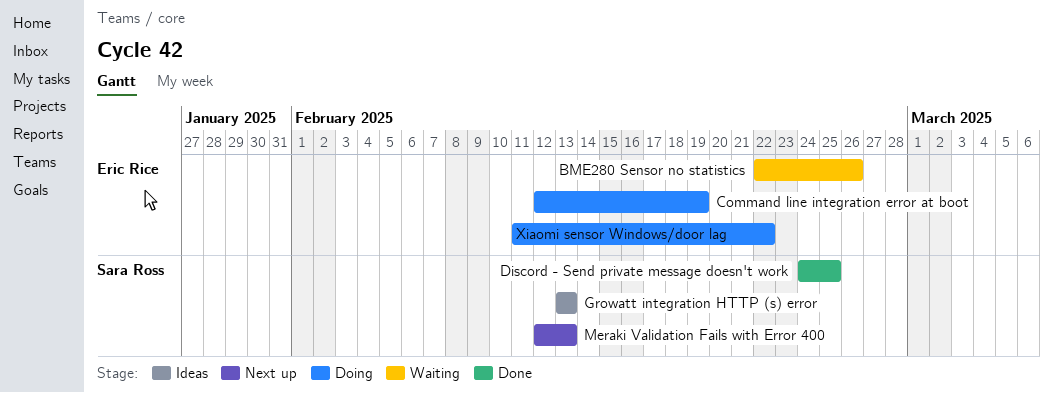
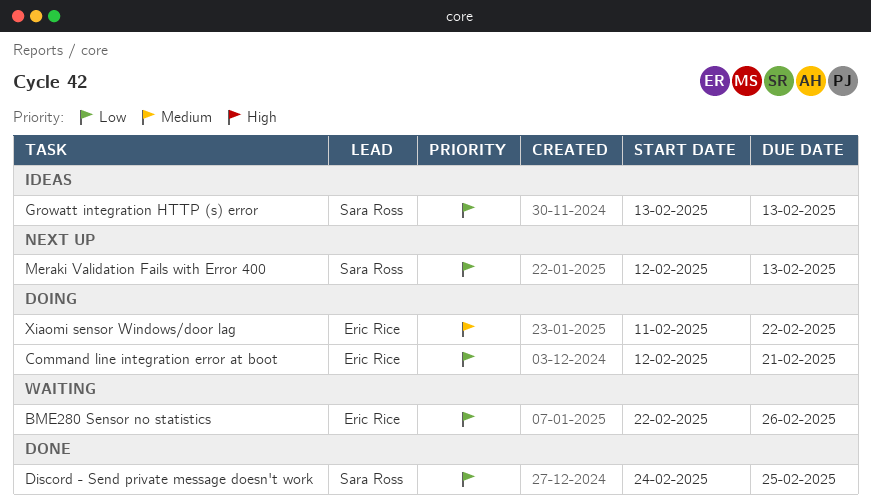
Command line integration error at boot, due: Feb 19 -> Feb 21

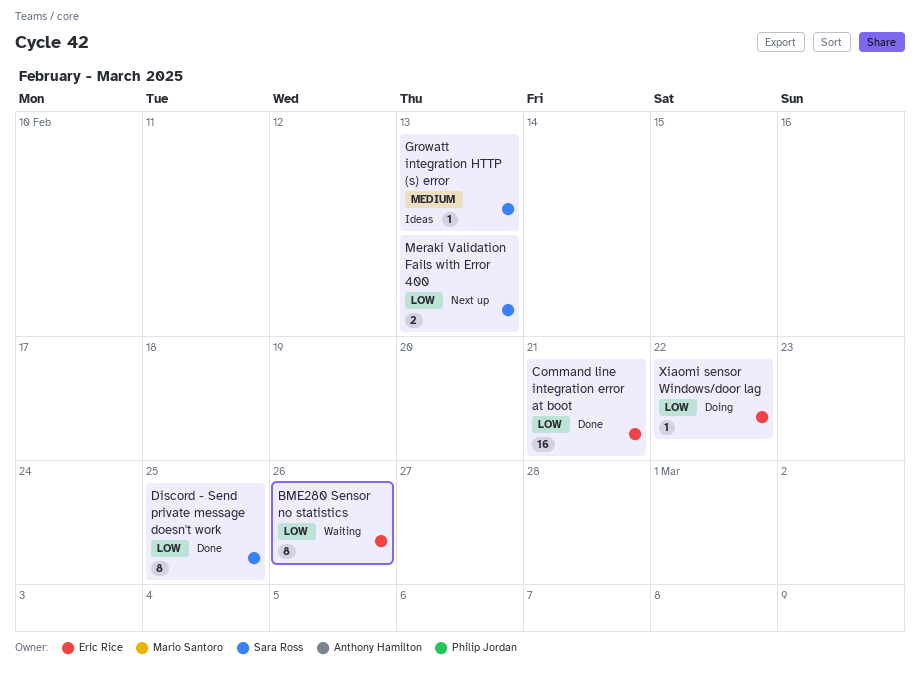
Command line integration error at boot, status: Doing -> Done
Growatt integration HTTP (s) error, priority: Low -> Medium
Xiaomi sensor Windows/door lag, priority: Medium -> Low

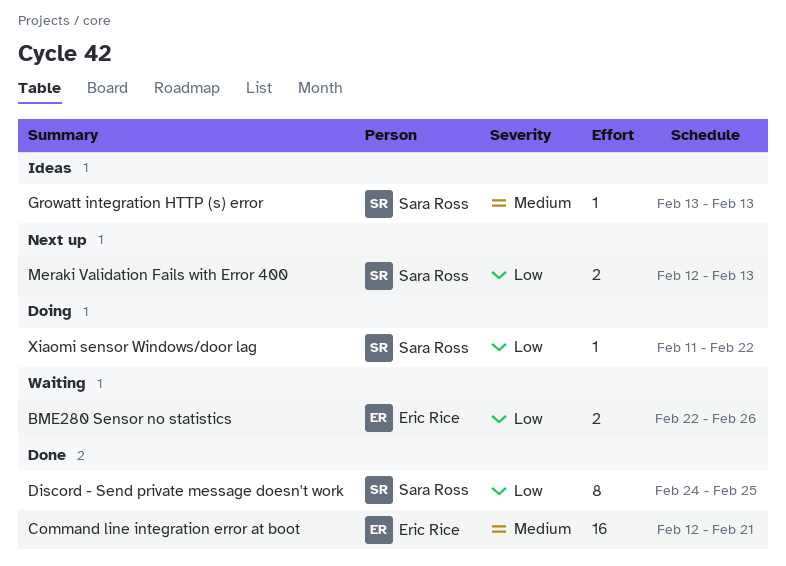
BME280 Sensor no statistics, estimate: 8 -> 2
Command line integration error at boot, priority: Low -> Medium
Xiaomi sensor Windows/door lag, owner: Eric Rice -> Sara Ross

